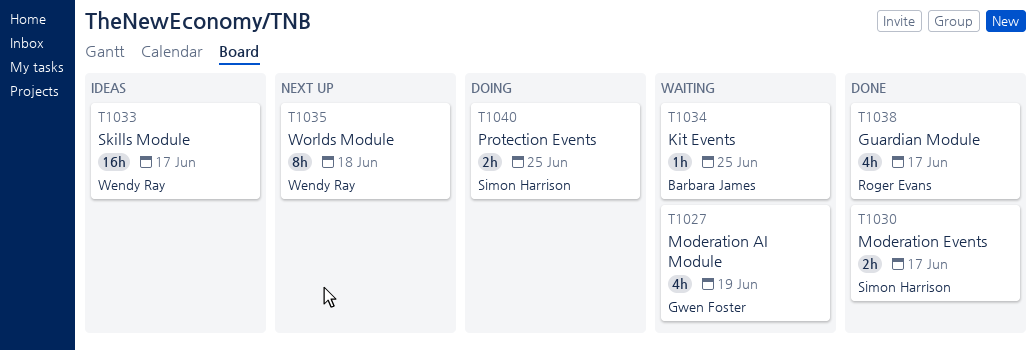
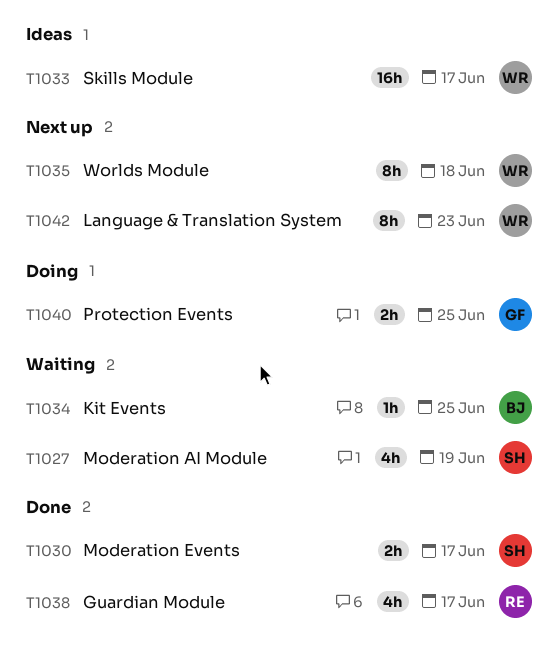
T1027, owner: Gwen Foster -> Simon Harrison
T1040, owner: Simon Harrison -> Gwen Foster
T1042: none -> present

